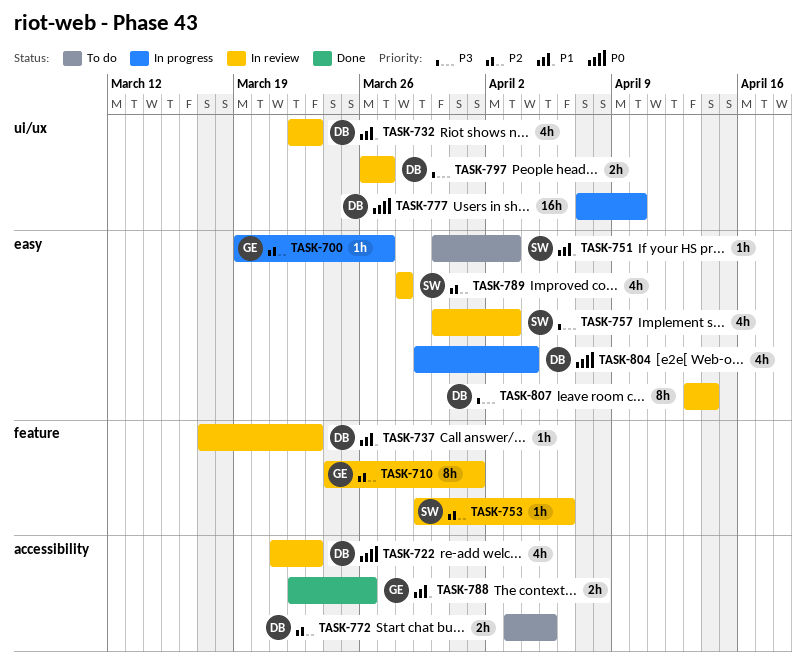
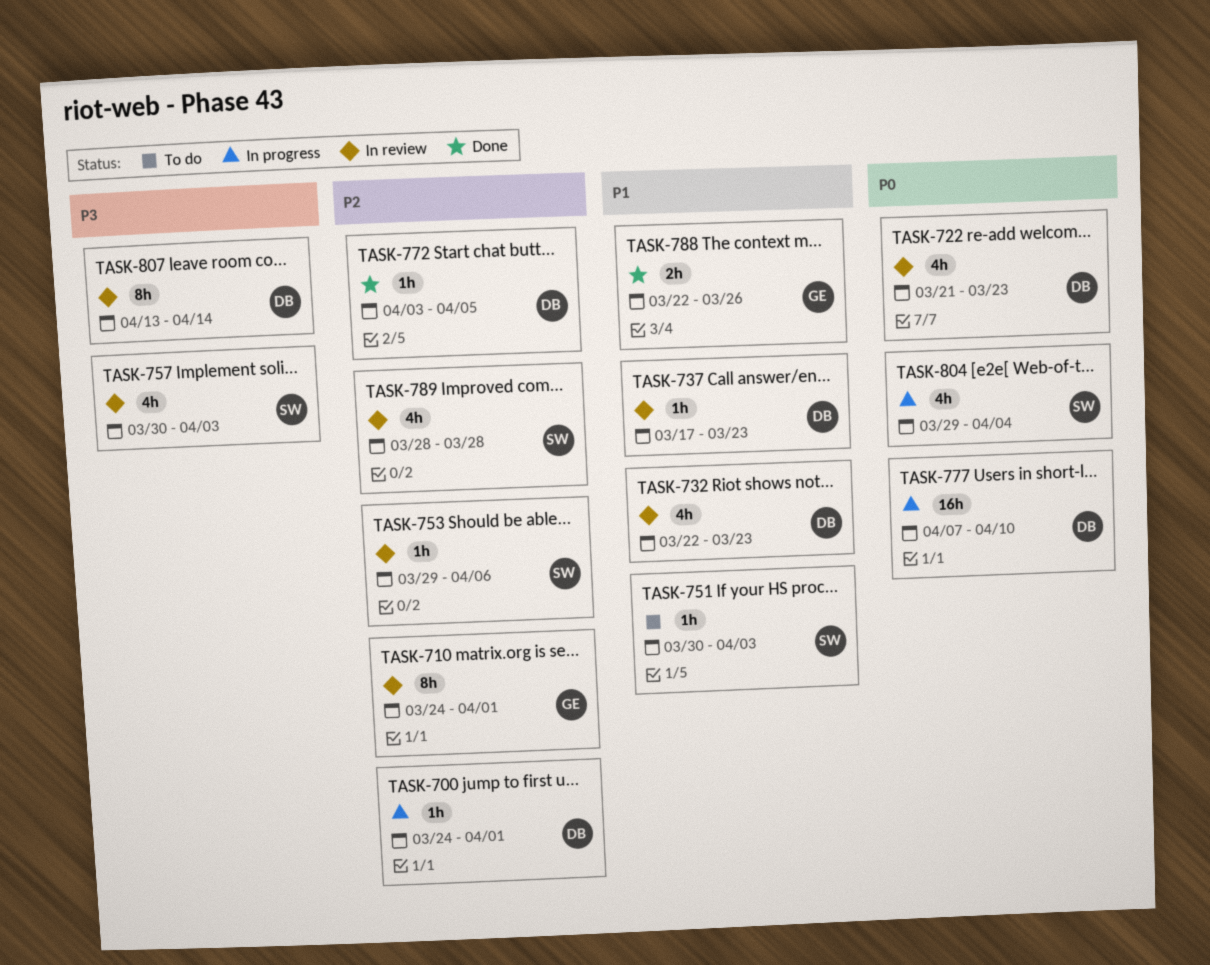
TASK-700, owner: GE -> DB
TASK-700, start: Mar 19 -> Mar 24
TASK-700, due: Mar 27 -> Apr 1
TASK-772, status: To do -> Done
TASK-772, estimate: 2h -> 1h
TASK-797: present -> none
TASK-804, owner: DB -> SW

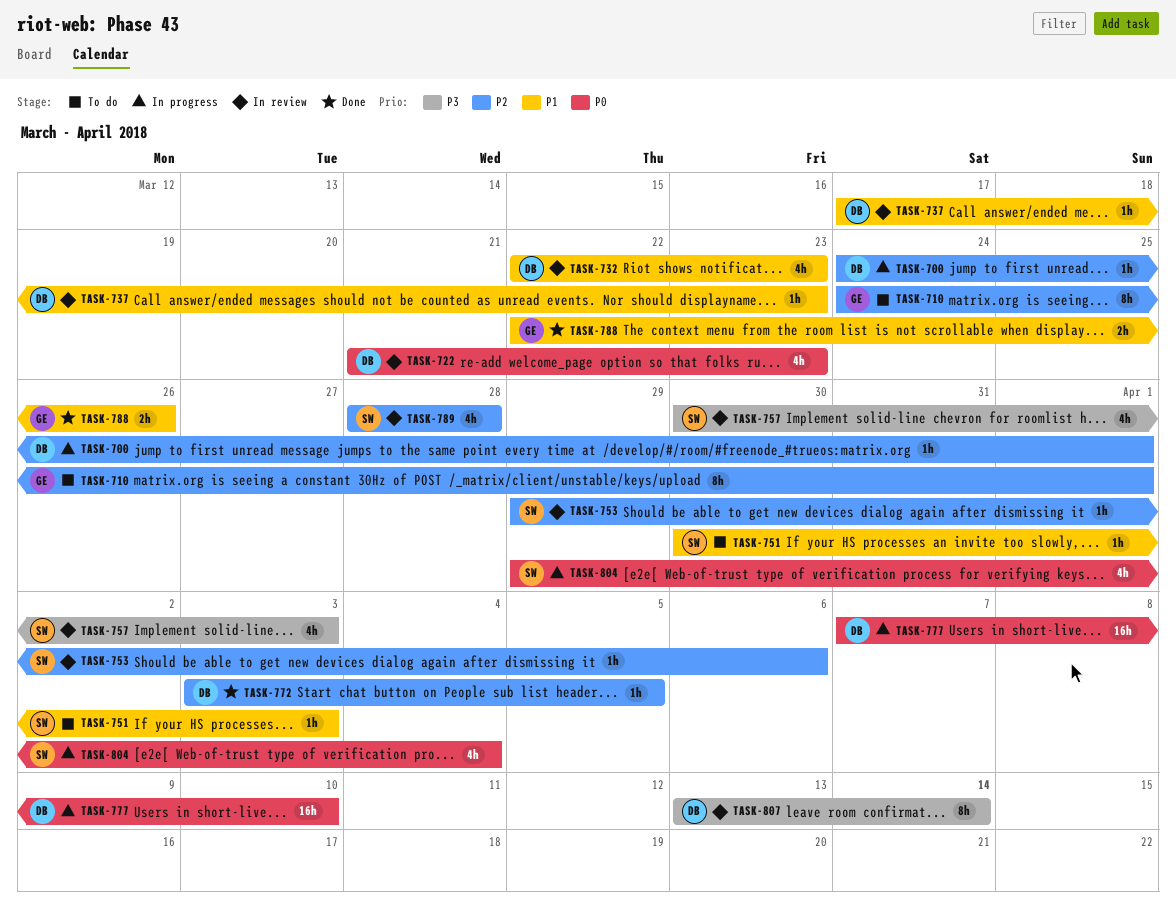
TASK-710, status: In review -> To do

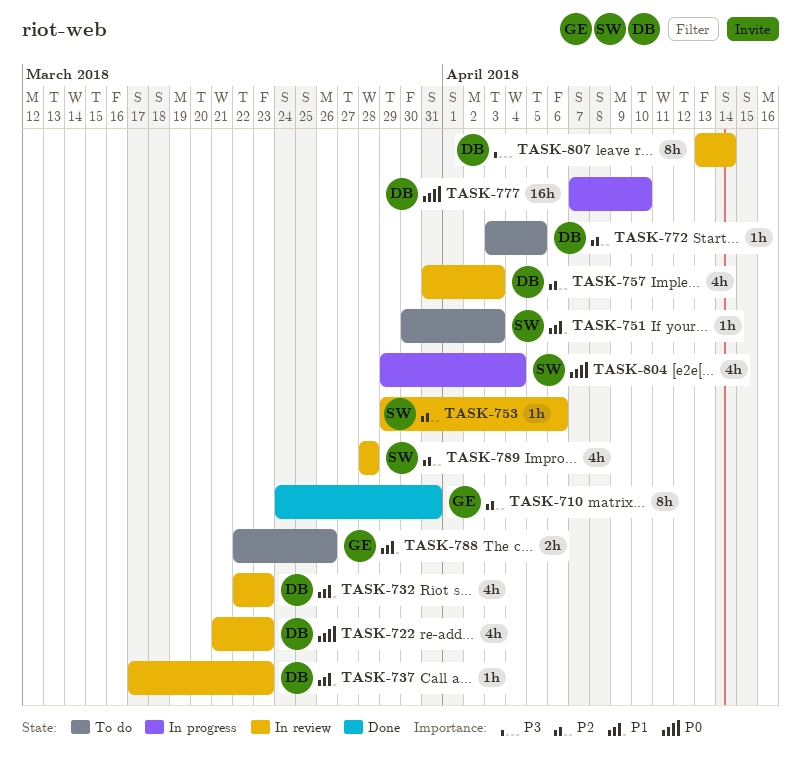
TASK-700: present -> none
TASK-710, status: To do -> Done
TASK-710, due: Apr 1 -> Mar 31
TASK-757, owner: SW -> DB
TASK-757, priority: P3 -> P2
TASK-757, start: Mar 30 -> Mar 31
TASK-772, status: Done -> To do
TASK-788, status: Done -> To do

